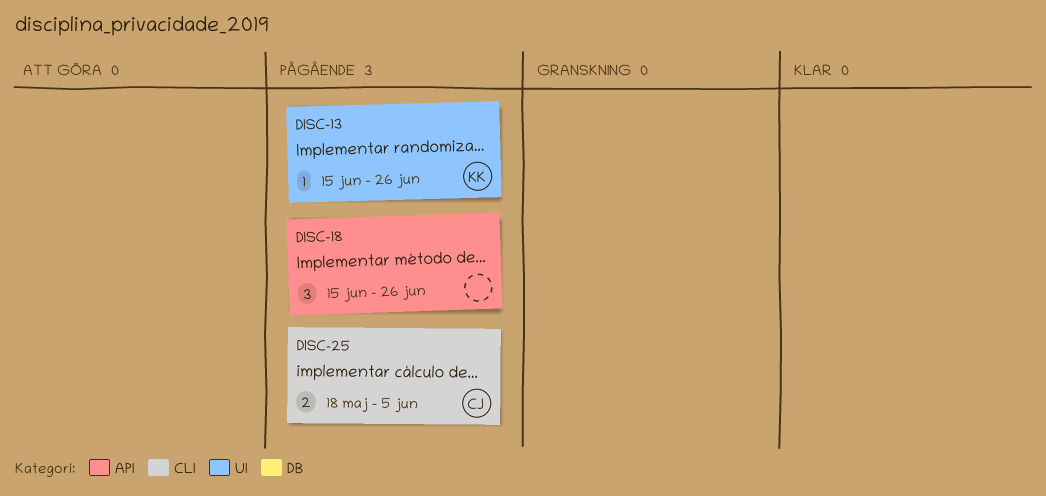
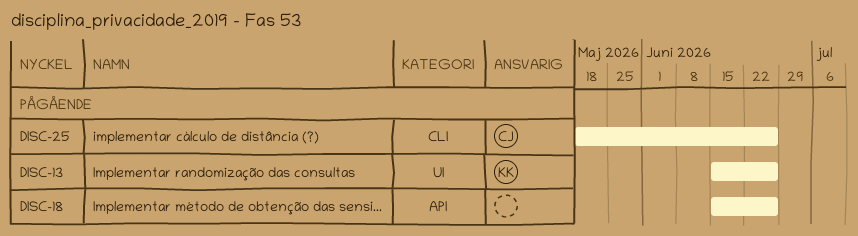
DISC-25, due: Jun 5 -> Jun 26

